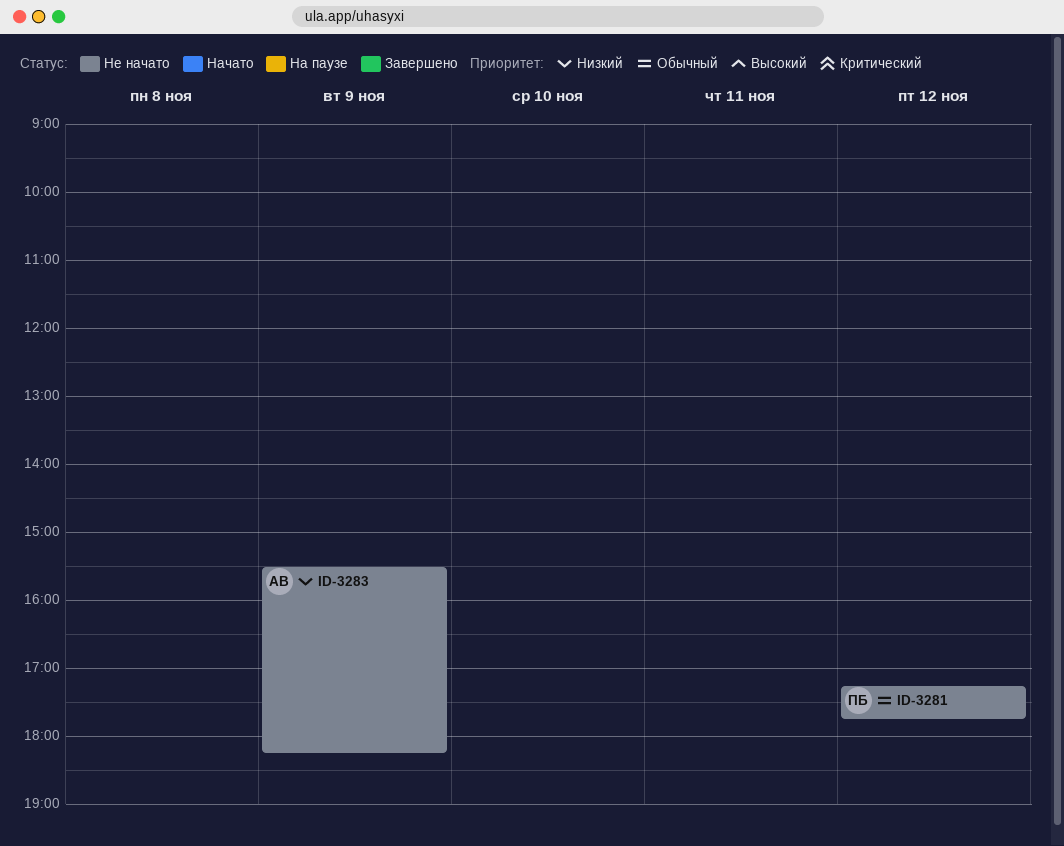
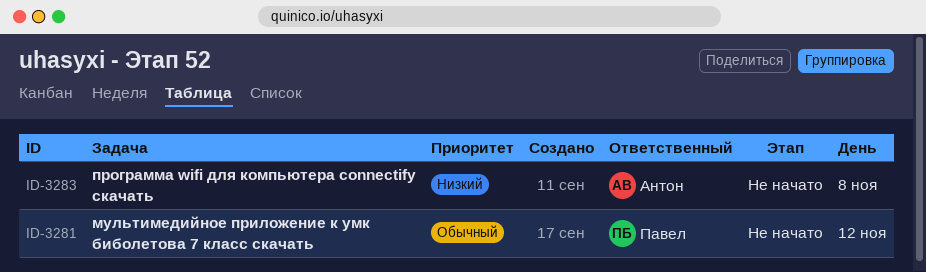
ID-3283, day: Nov 9 -> Nov 8

